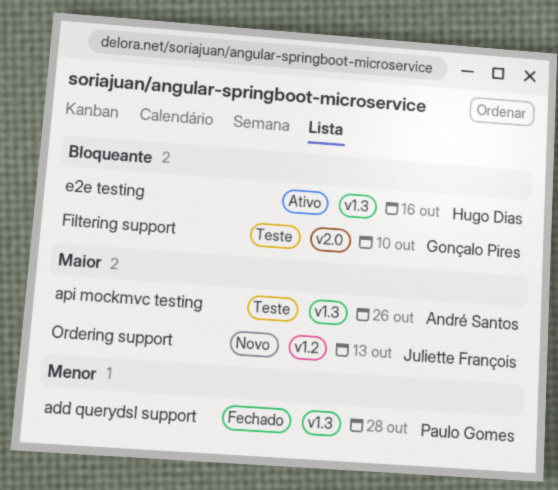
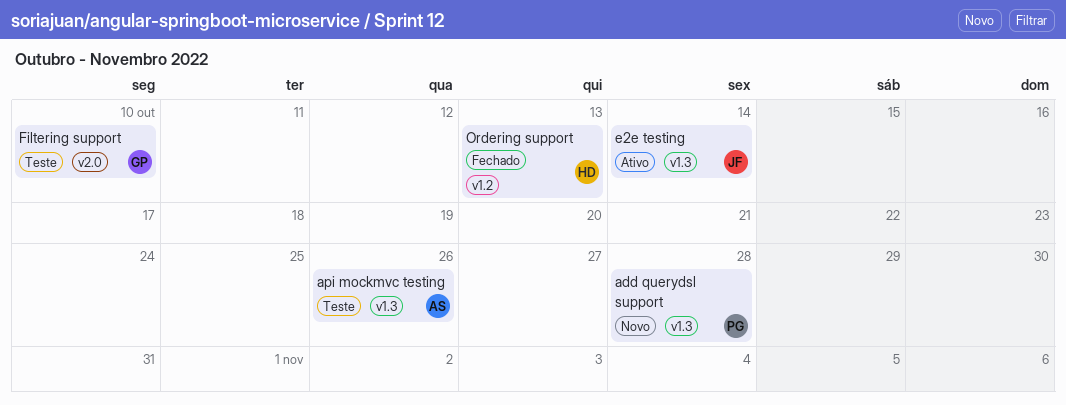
add querydsl support, status: Fechado -> Novo
e2e testing, owner: Hugo Dias -> Juliette François
e2e testing, due: Oct 16 -> Oct 14
Ordering support, status: Novo -> Fechado
Ordering support, owner: Juliette François -> Hugo Dias

